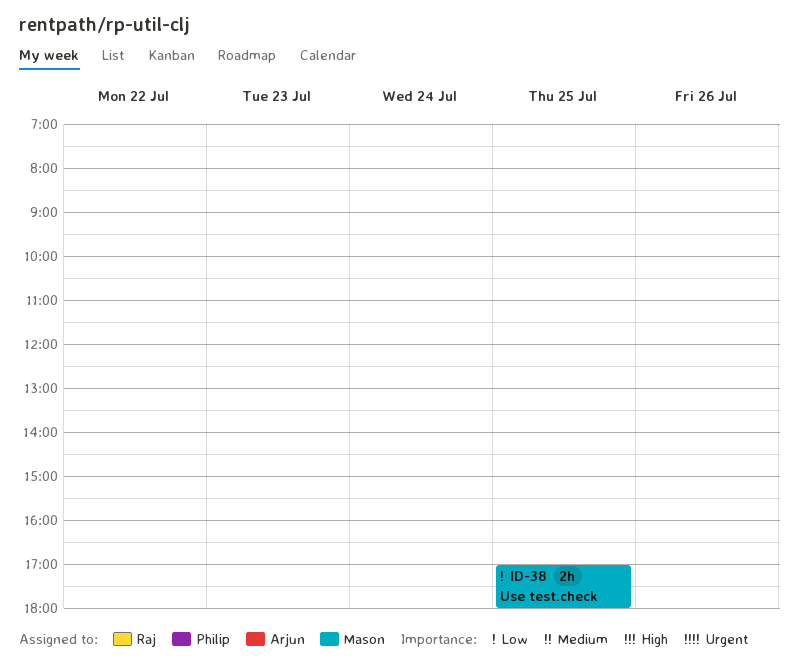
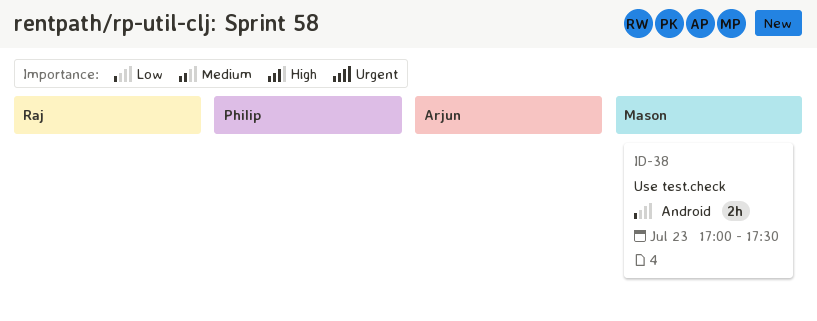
ID-38, day: Jul 25 -> Jul 23
ID-38, ends: 18:00 -> 17:30

